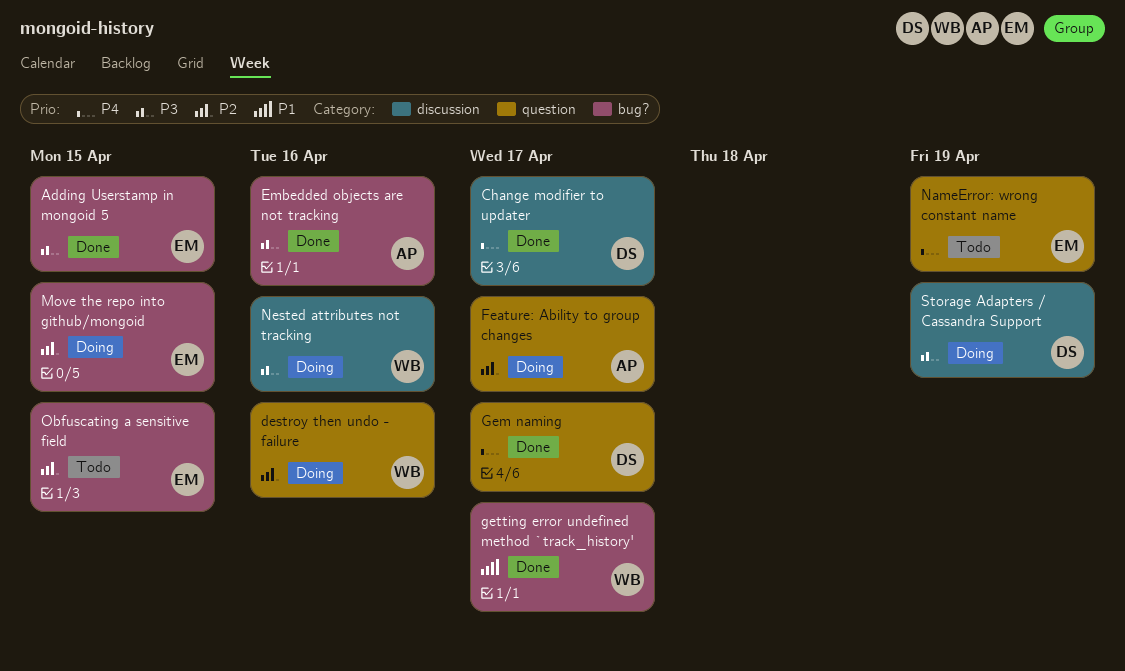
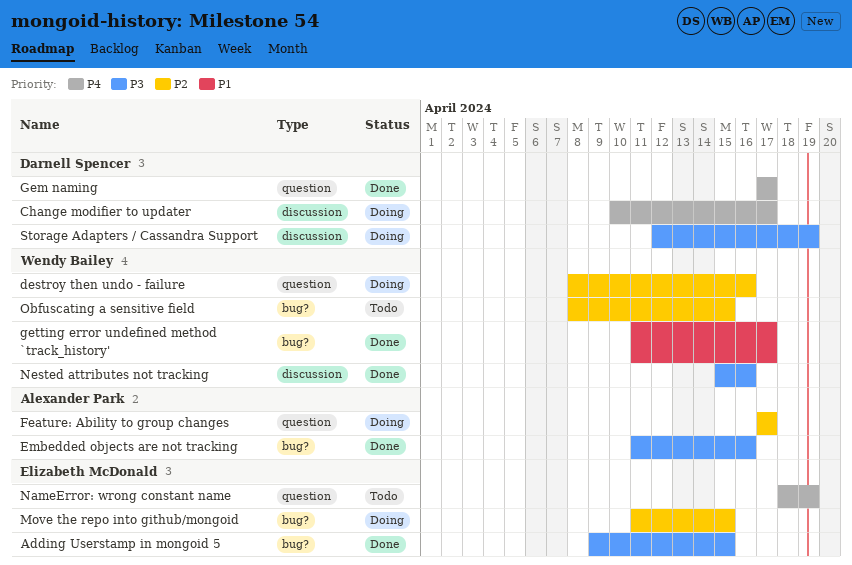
Change modifier to updater, status: Done -> Doing
Nested attributes not tracking, status: Doing -> Done
Obfuscating a sensitive field, owner: Elizabeth McDonald -> Wendy Bailey

